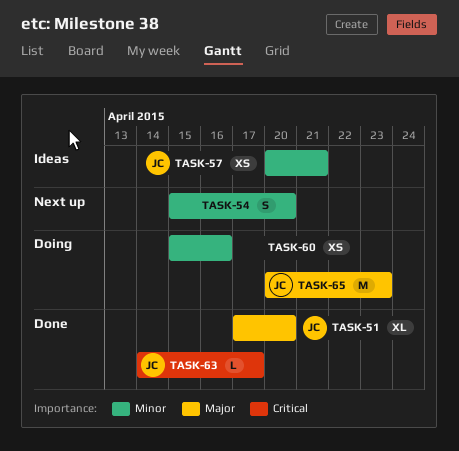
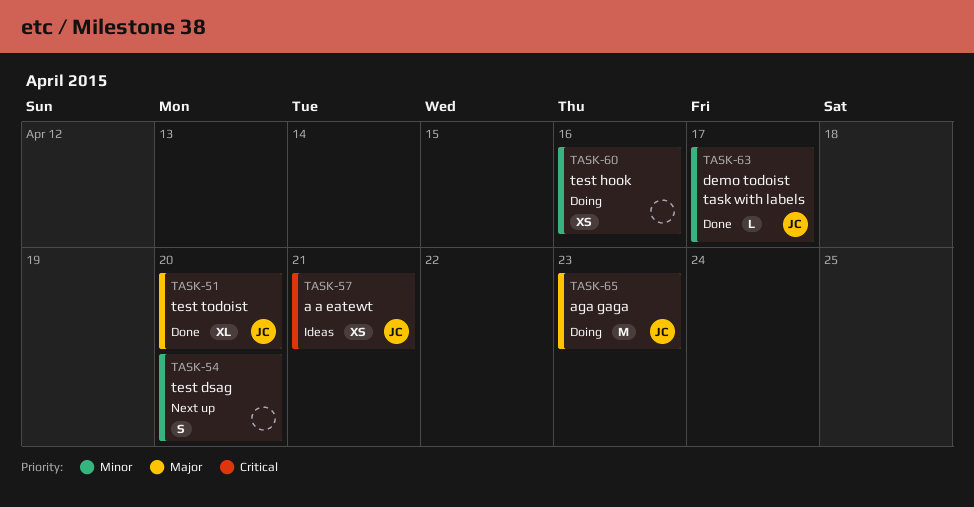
TASK-57, priority: Minor -> Critical
TASK-63, priority: Critical -> Minor

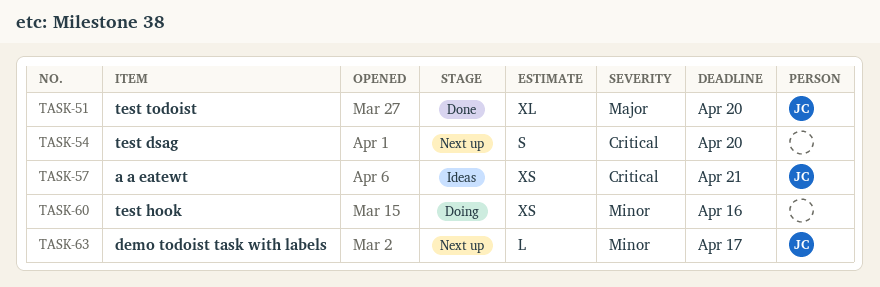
TASK-54, priority: Minor -> Critical
TASK-63, status: Done -> Next up
TASK-65: present -> none

